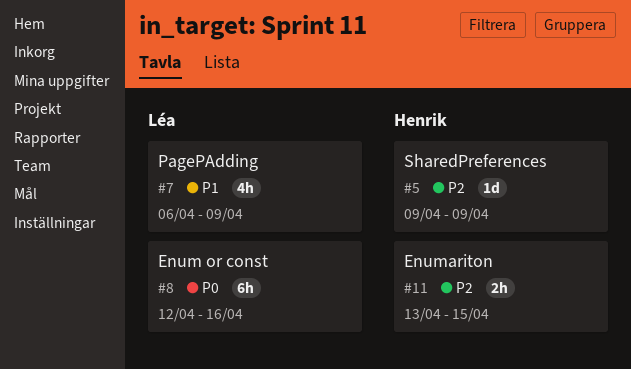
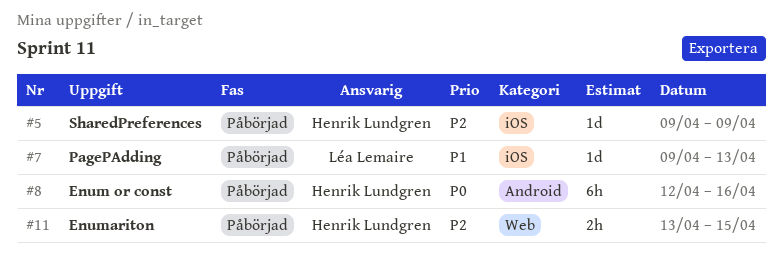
#7, estimate: 4h -> 1d
#7, start: Apr 6 -> Apr 9
#7, due: Apr 9 -> Apr 13
#8, owner: Léa Lemaire -> Henrik Lundgren

